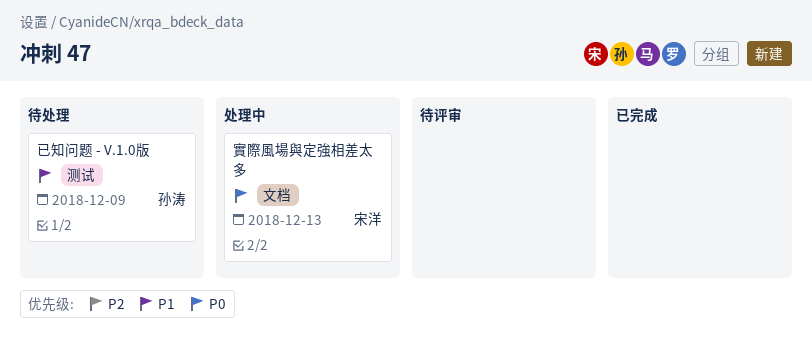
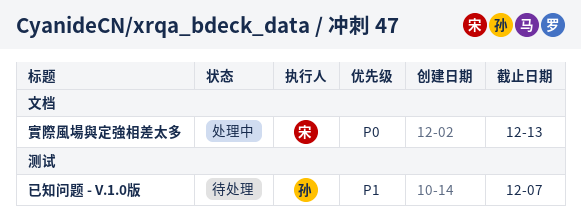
已知问题 - V.1.0版, due: Dec 9 -> Dec 7

